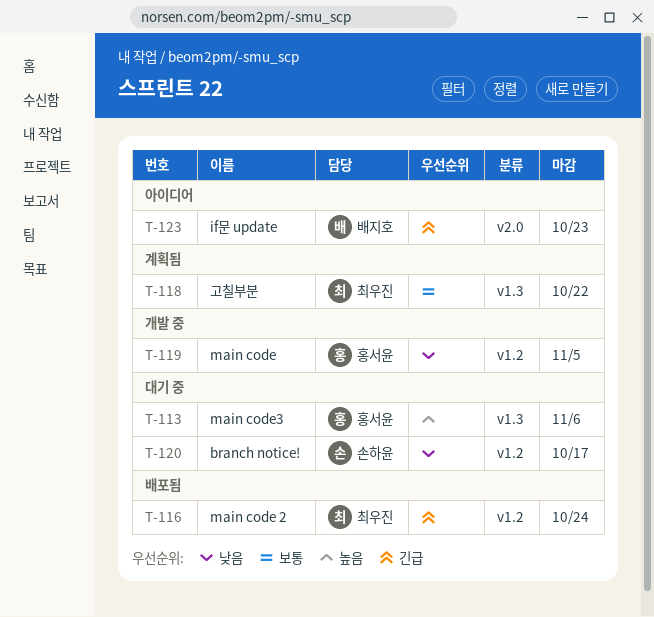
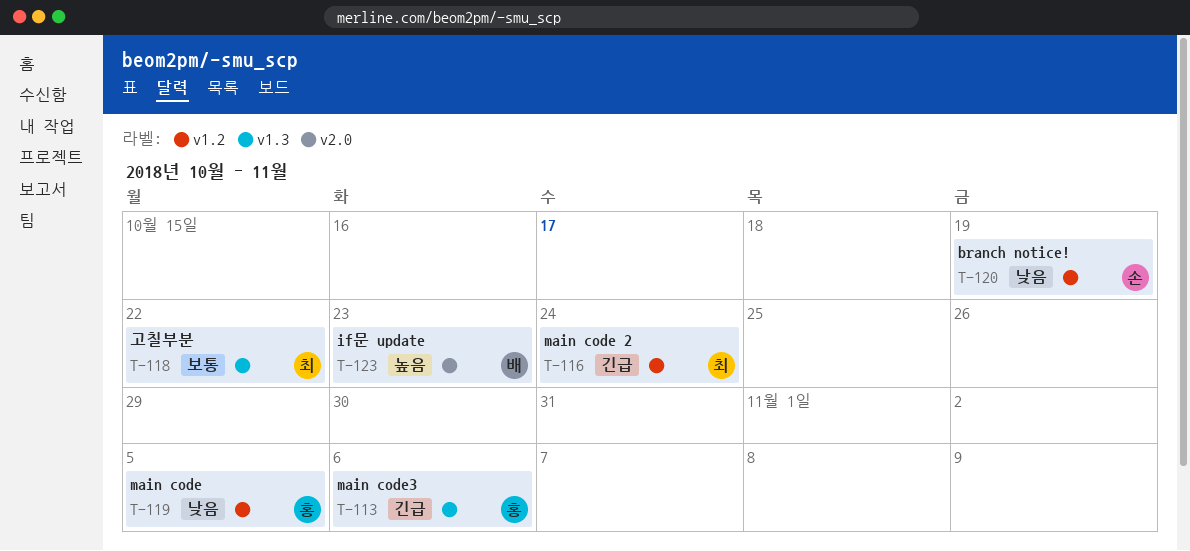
T-113, priority: 높음 -> 긴급
T-120, due: Oct 17 -> Oct 19
T-123, priority: 긴급 -> 높음

